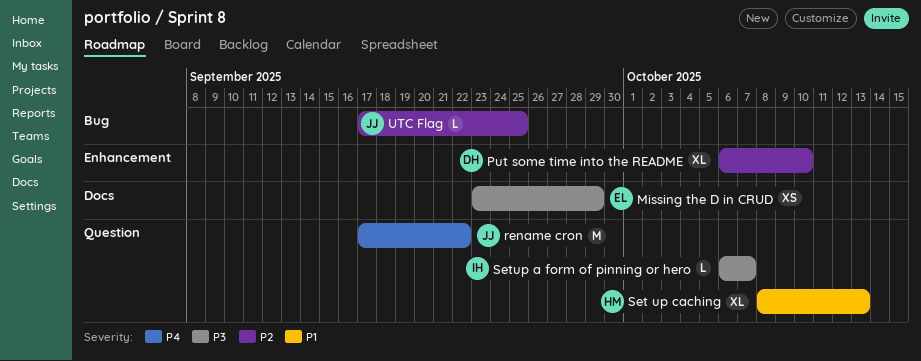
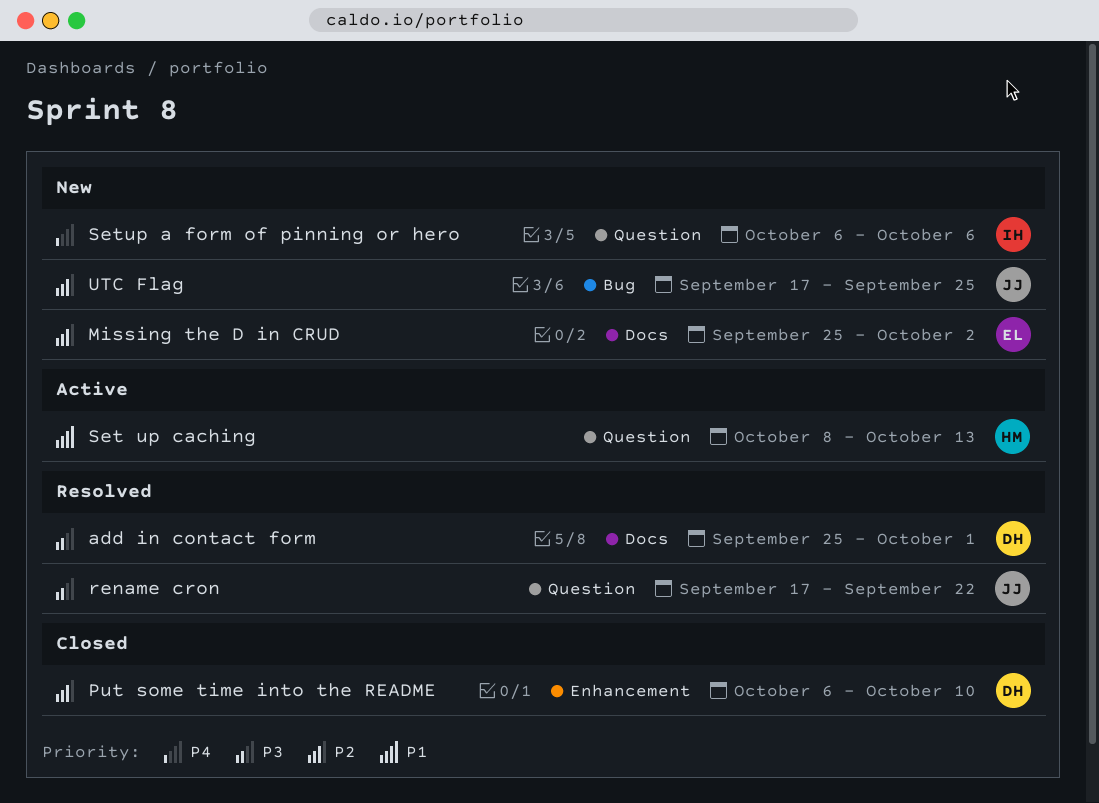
add in contact form: none -> present
Missing the D in CRUD, priority: P3 -> P2
Missing the D in CRUD, start: Sep 23 -> Sep 25
Missing the D in CRUD, due: Sep 29 -> Oct 2
rename cron, priority: P4 -> P3
Setup a form of pinning or hero, priority: P3 -> P4
Setup a form of pinning or hero, due: Oct 7 -> Oct 6

